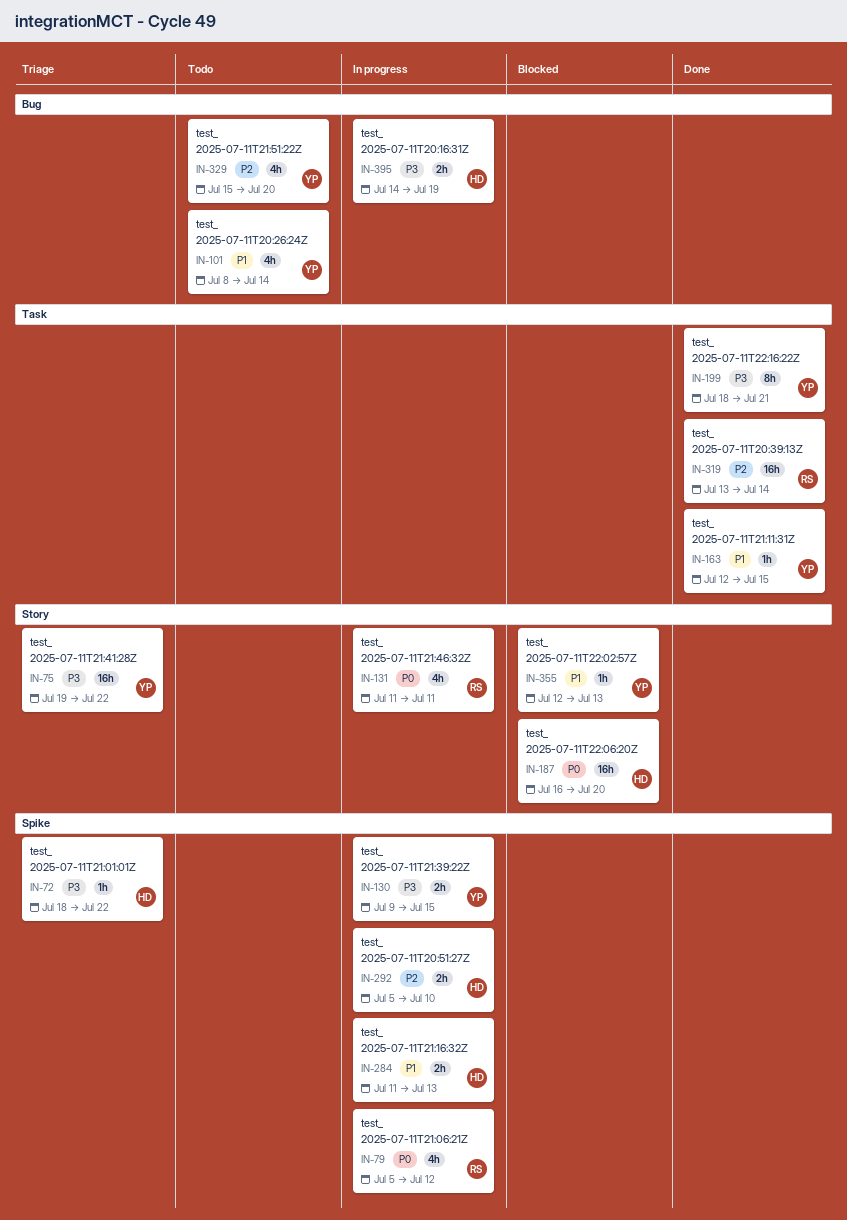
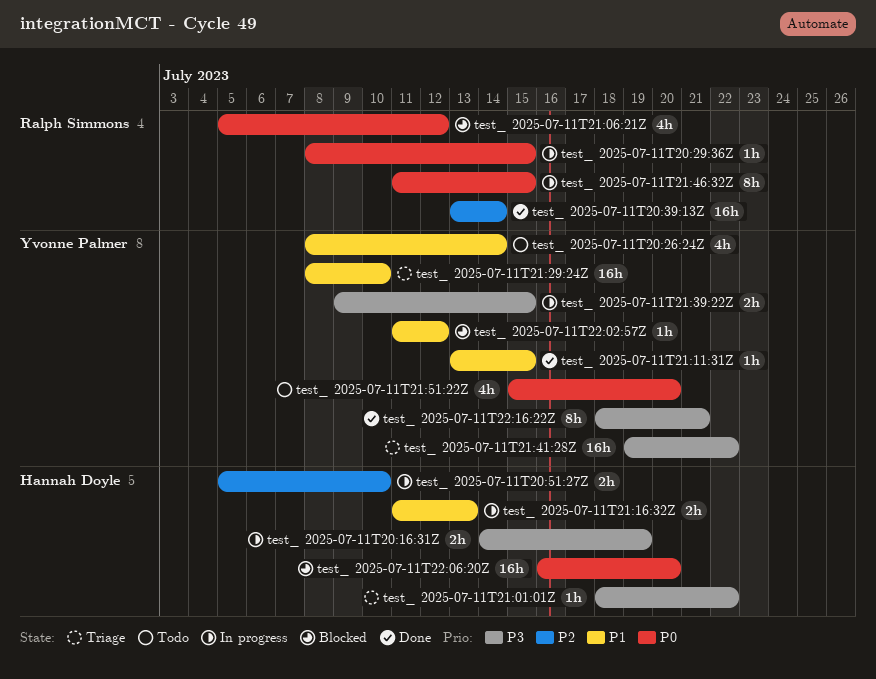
test_ 2025-07-11T20:29:36Z: none -> present
test_ 2025-07-11T21:06:21Z, status: In progress -> Blocked
test_ 2025-07-11T21:11:31Z, start: Jul 12 -> Jul 13
test_ 2025-07-11T21:29:24Z: none -> present
test_ 2025-07-11T21:46:32Z, estimate: 4h -> 8h
test_ 2025-07-11T21:46:32Z, due: Jul 11 -> Jul 15
test_ 2025-07-11T21:51:22Z, priority: P2 -> P0
test_ 2025-07-11T22:02:57Z, start: Jul 12 -> Jul 11
test_ 2025-07-11T22:02:57Z, due: Jul 13 -> Jul 12

